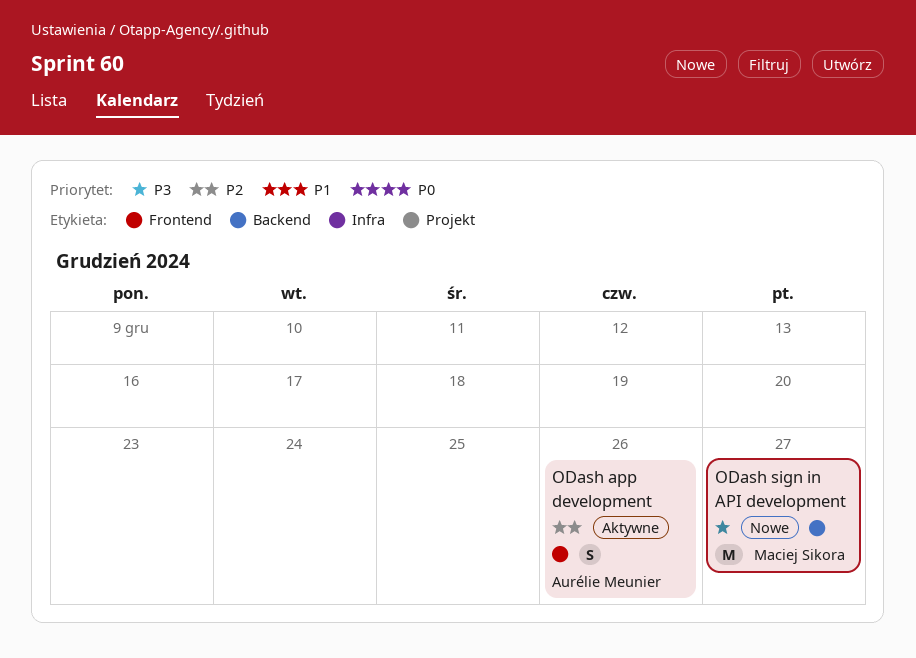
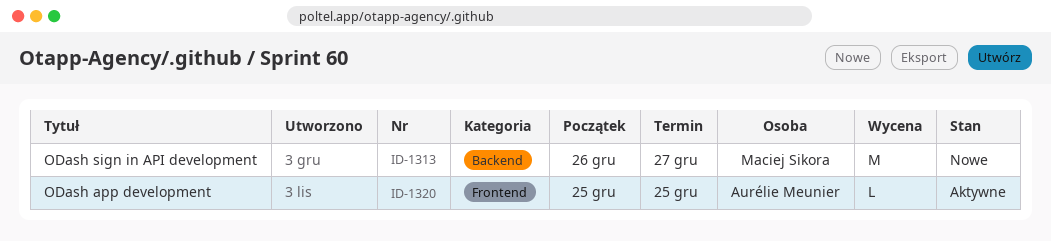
ODash app development, estimate: S -> L
ODash app development, due: Dec 26 -> Dec 25

